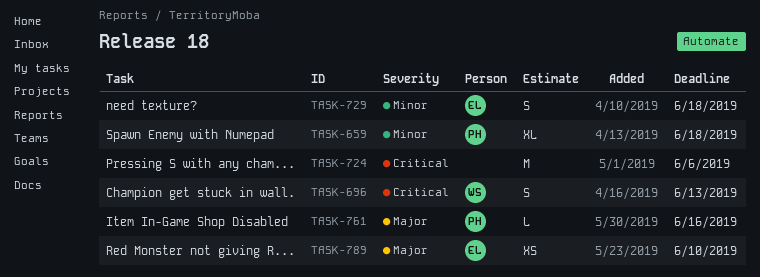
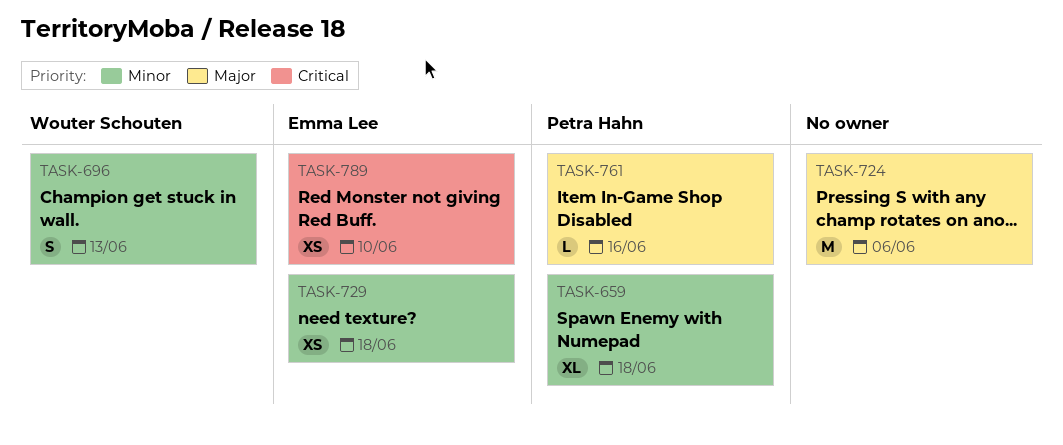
TASK-696, priority: Critical -> Minor
TASK-724, priority: Critical -> Major
TASK-729, estimate: S -> XS
TASK-789, priority: Major -> Critical

